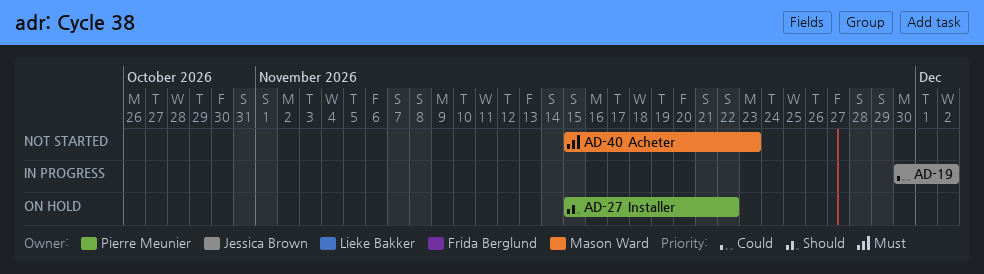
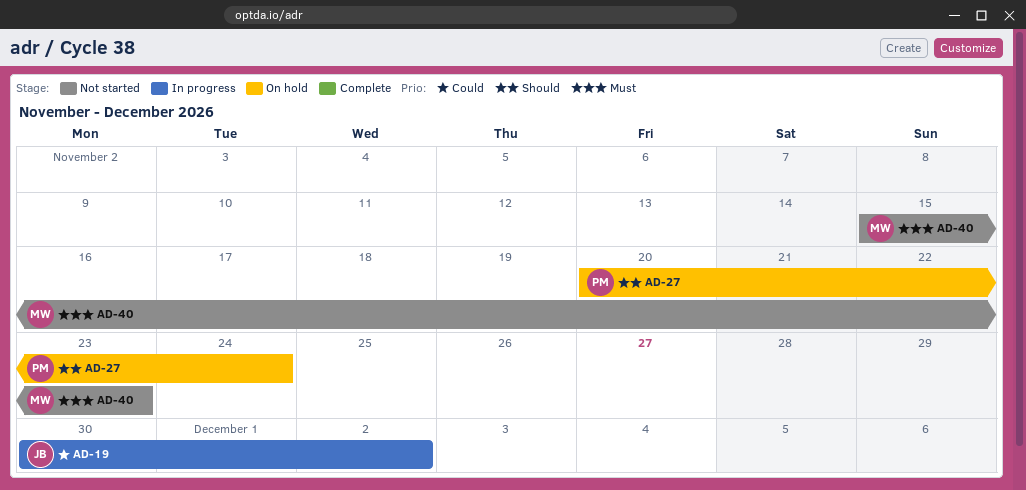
AD-27, start: Nov 15 -> Nov 20
AD-27, due: Nov 22 -> Nov 24

